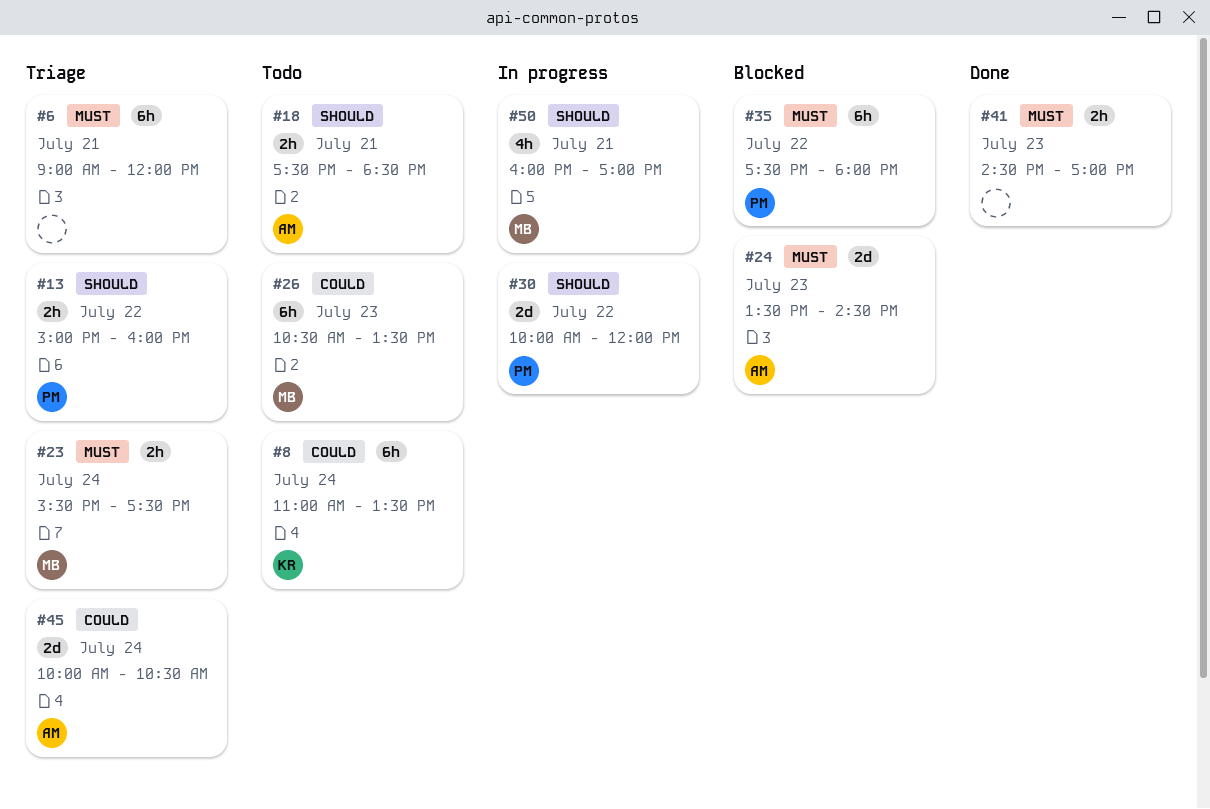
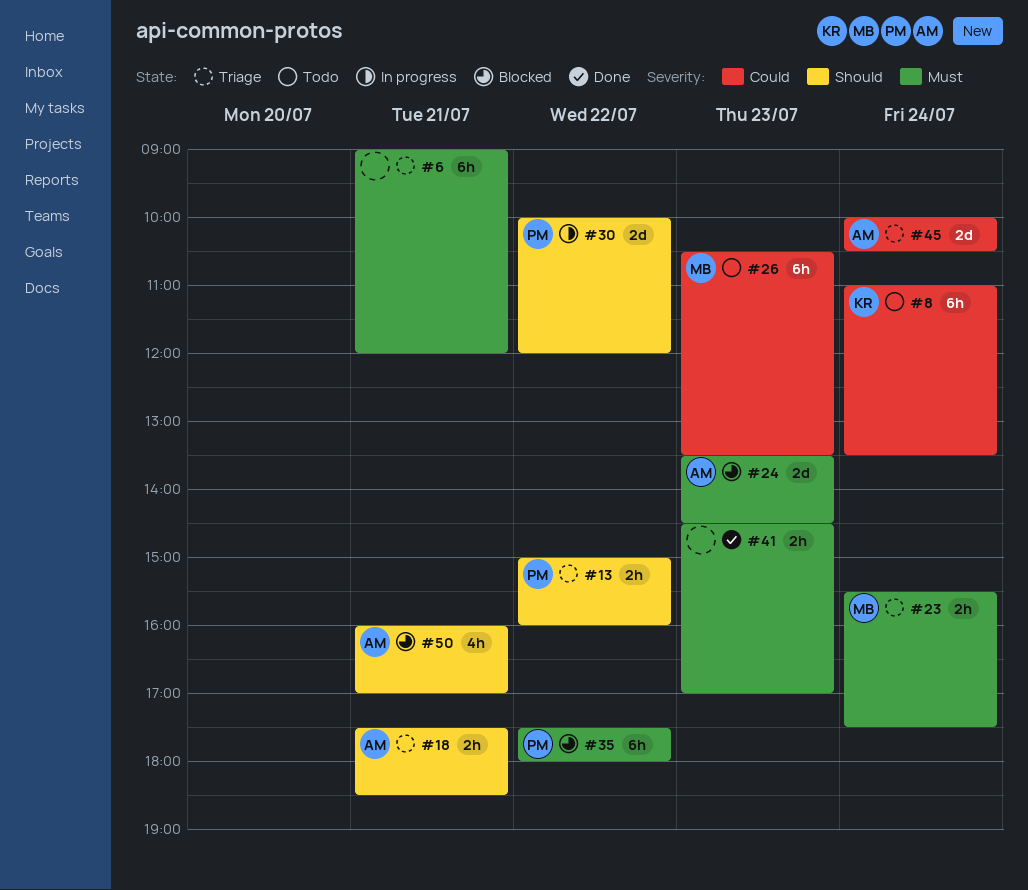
#18, status: Todo -> Triage
#50, status: In progress -> Blocked
#50, owner: MB -> AM

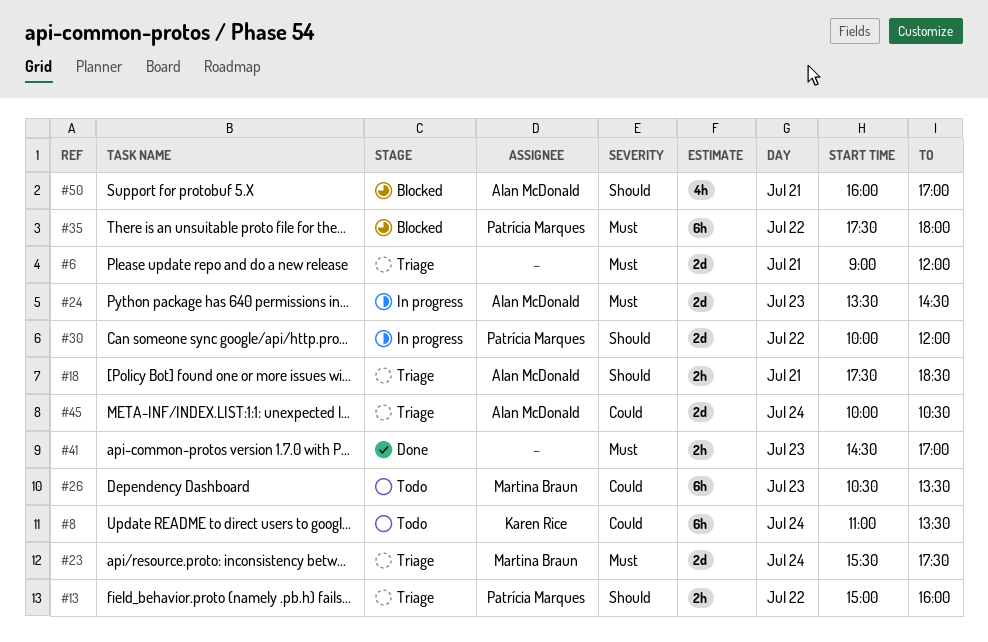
#6, estimate: 6h -> 2d
#23, estimate: 2h -> 2d
#24, status: Blocked -> In progress

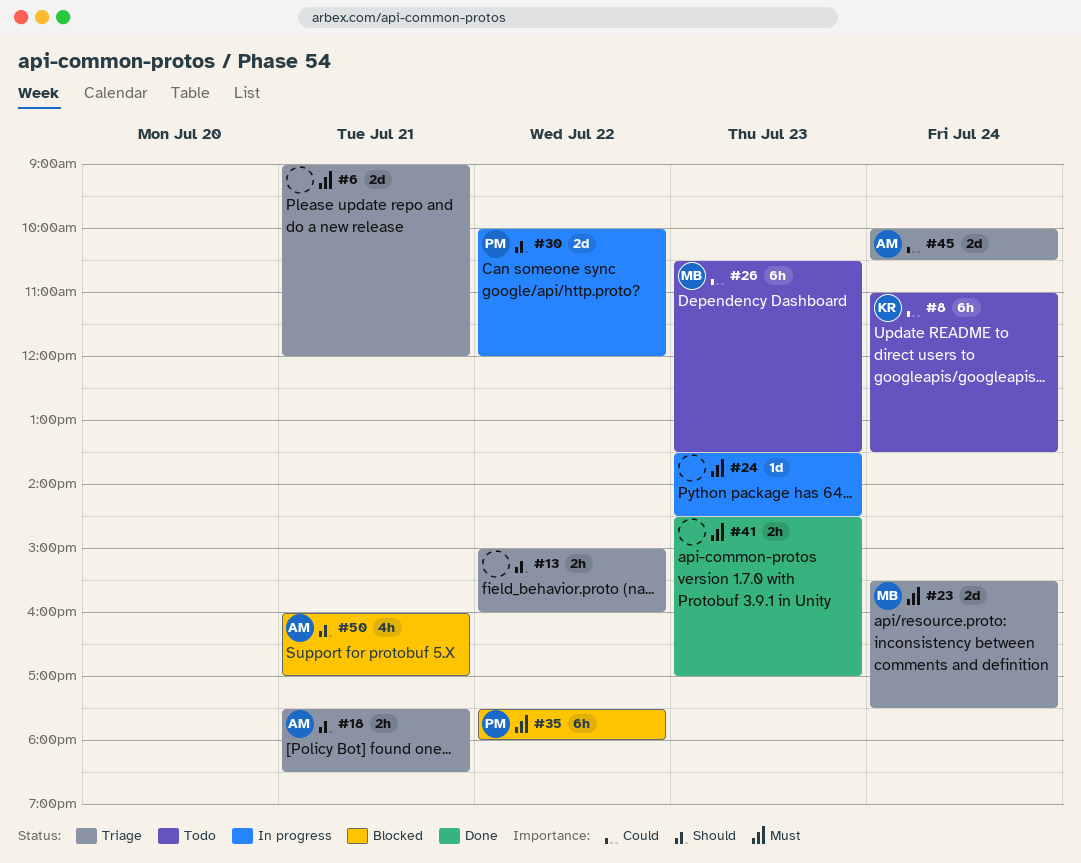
#13, owner: Patrícia Marques -> none
#24, owner: Alan McDonald -> none
#24, estimate: 2d -> 1d

